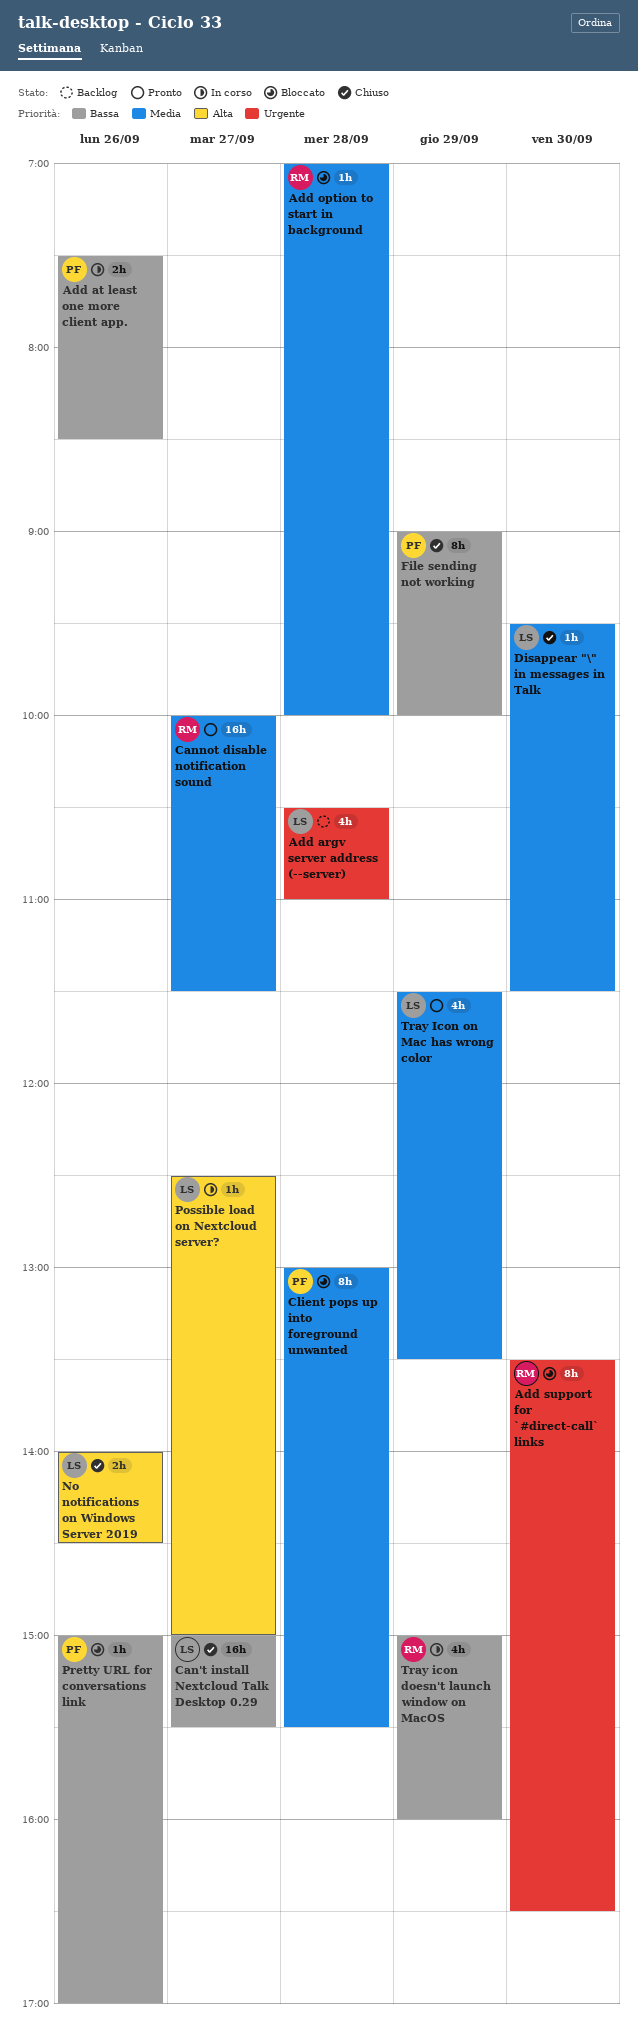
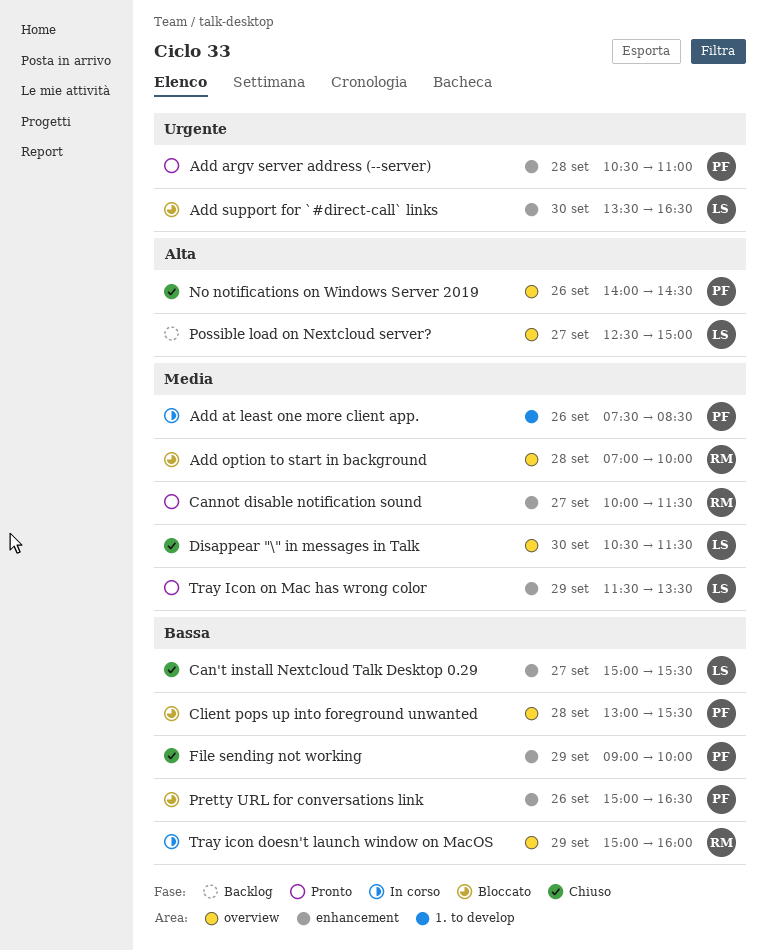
Add argv server address (--server), status: Backlog -> Pronto
Add argv server address (--server), owner: LS -> PF
Add at least one more client app., priority: Bassa -> Media
Add support for `#direct-call` links, owner: RM -> LS
Client pops up into foreground unwanted, priority: Media -> Bassa
Disappear "\" in messages in Talk, begins: 09:30 -> 10:30
No notifications on Windows Server 2019, owner: LS -> PF
Possible load on Nextcloud server?, status: In corso -> Backlog
Pretty URL for conversations link, ends: 17:00 -> 16:30

